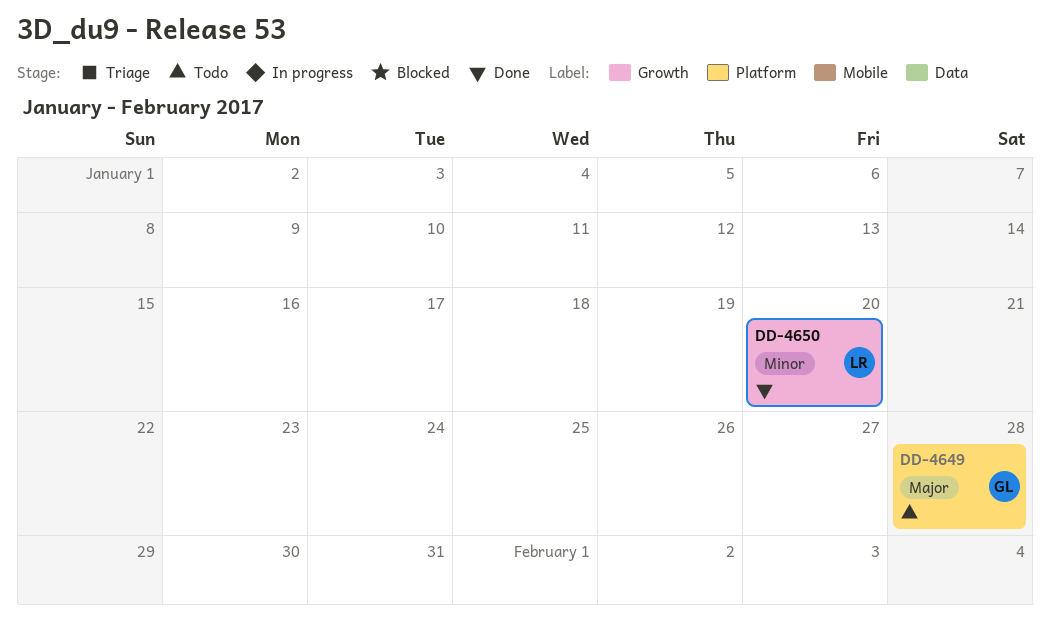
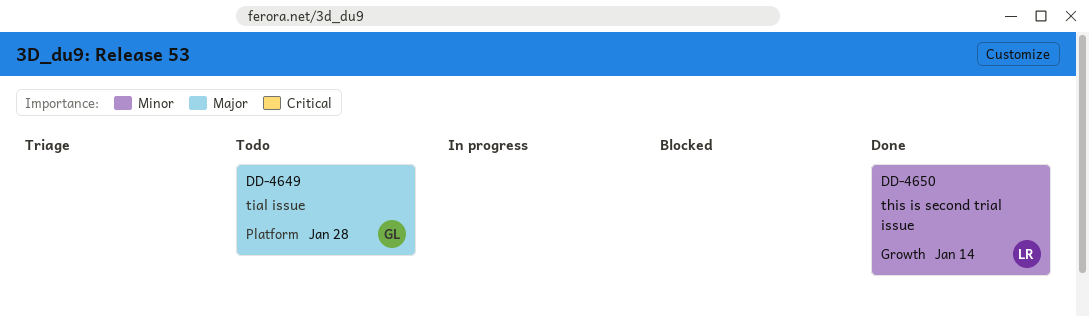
DD-4650, due: Jan 20 -> Jan 14

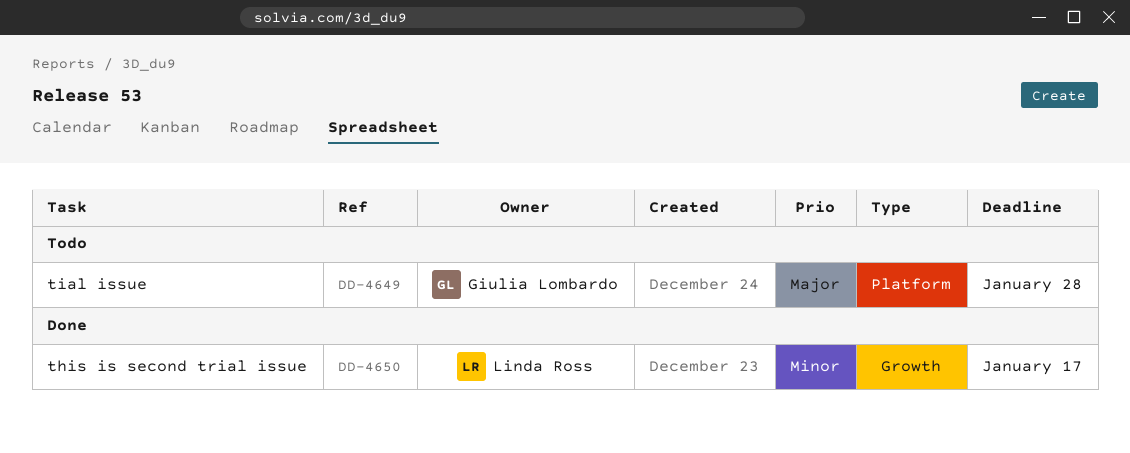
DD-4650, due: Jan 14 -> Jan 17

